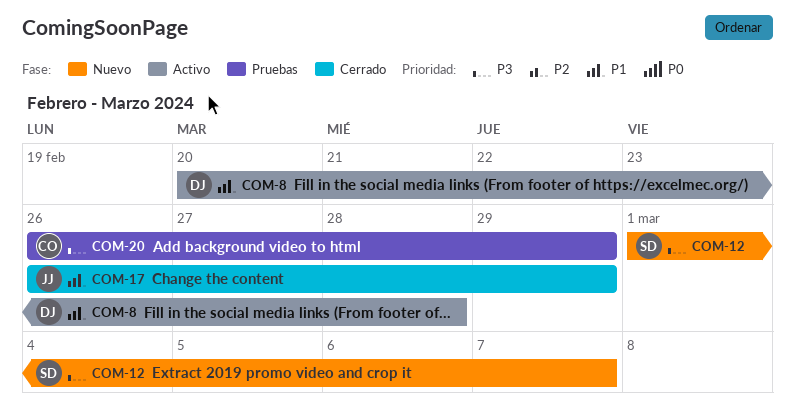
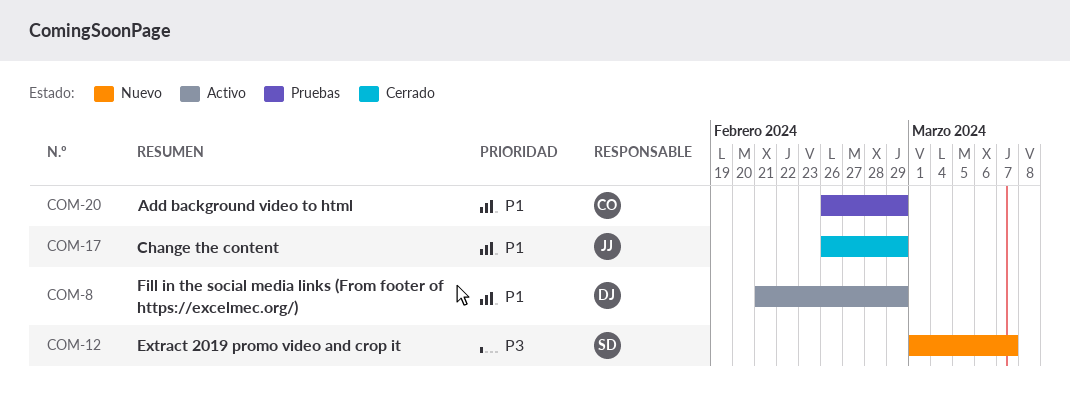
COM-8, start: Feb 20 -> Feb 21
COM-8, due: Feb 28 -> Feb 29
COM-20, priority: P3 -> P1

